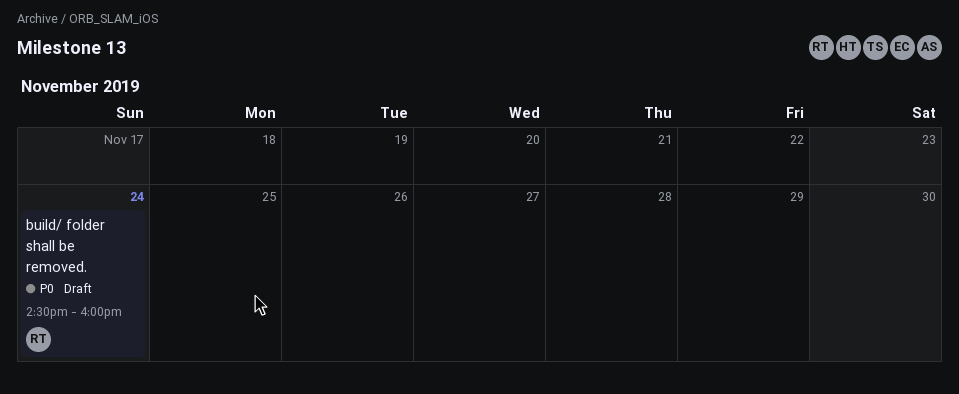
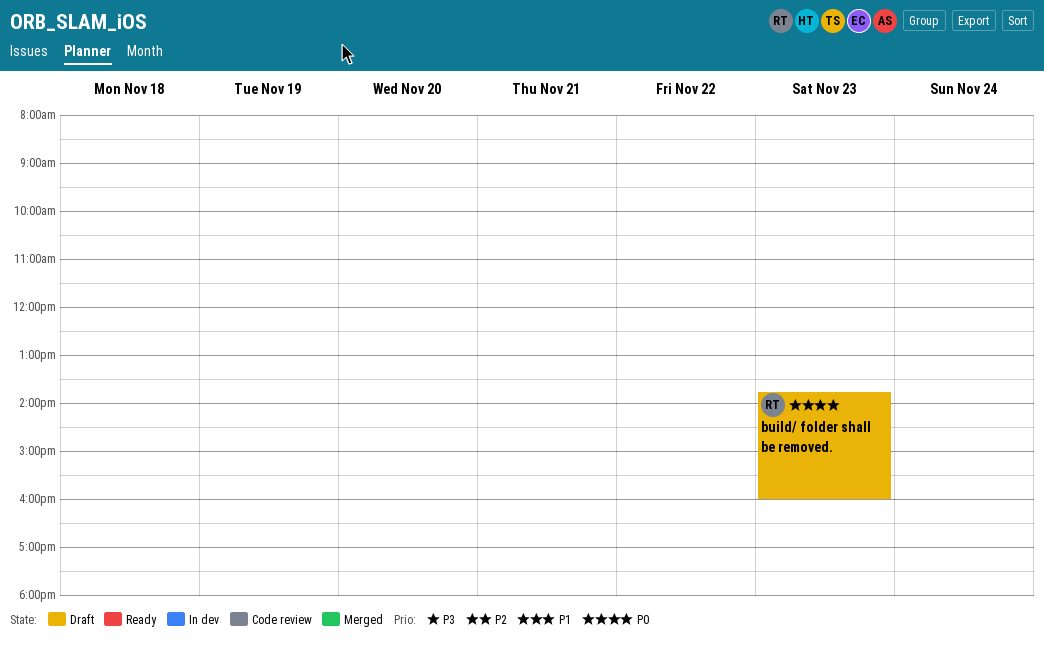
build/ folder shall be removed., day: Nov 24 -> Nov 23
build/ folder shall be removed., begins: 14:30 -> 13:45

